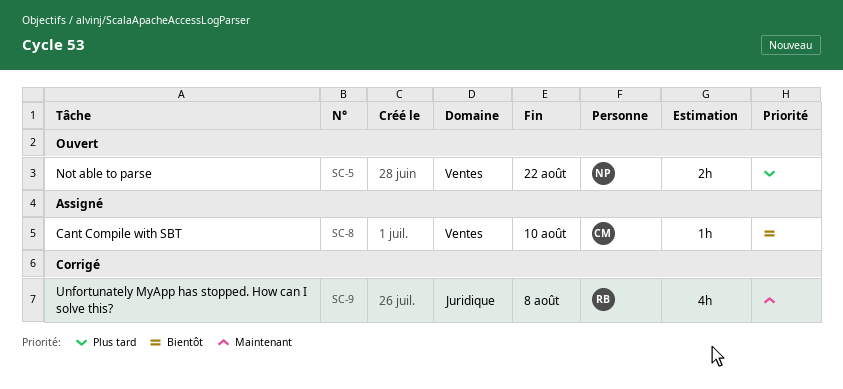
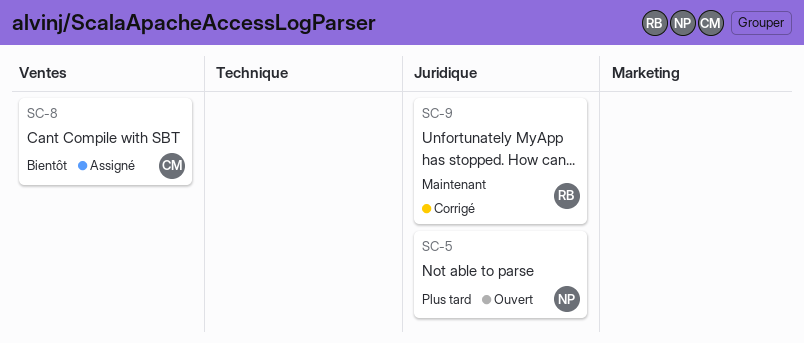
SC-5, label: Ventes -> Juridique

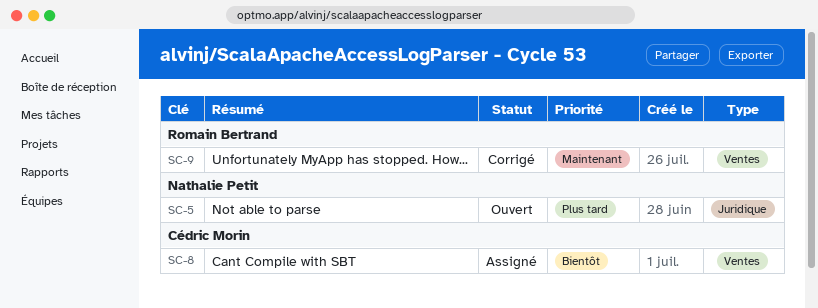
SC-9, label: Juridique -> Ventes

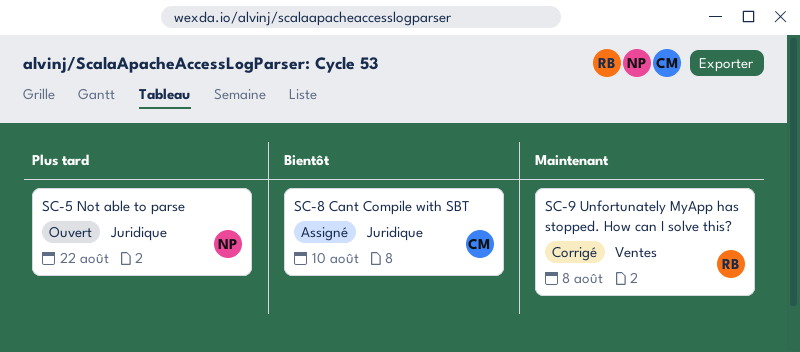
SC-8, label: Ventes -> Juridique

